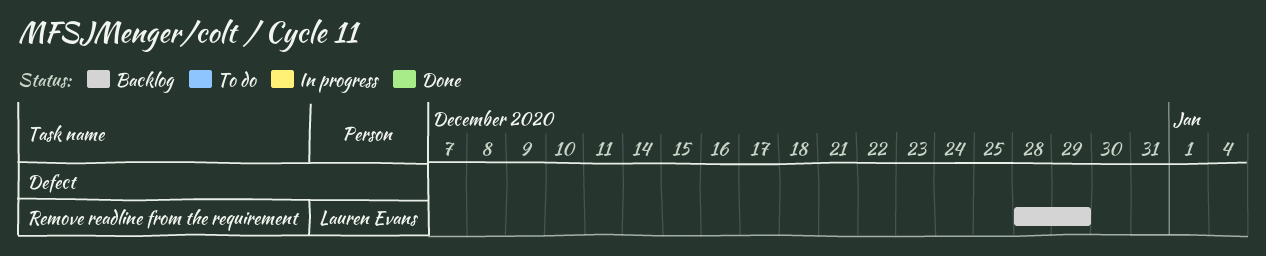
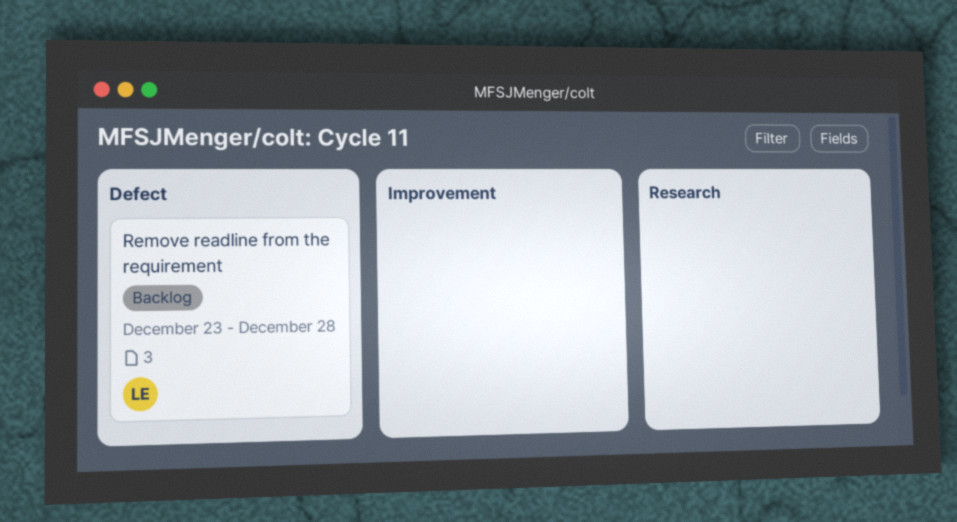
Remove readline from the requirement, start: Dec 28 -> Dec 23
Remove readline from the requirement, due: Dec 29 -> Dec 28

